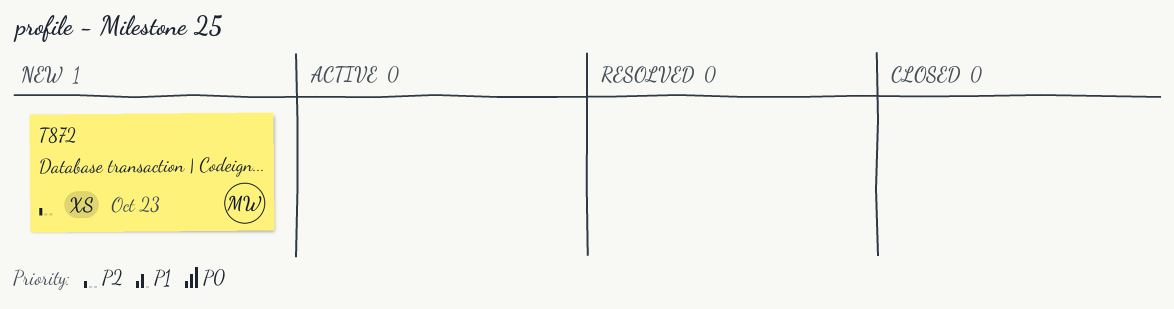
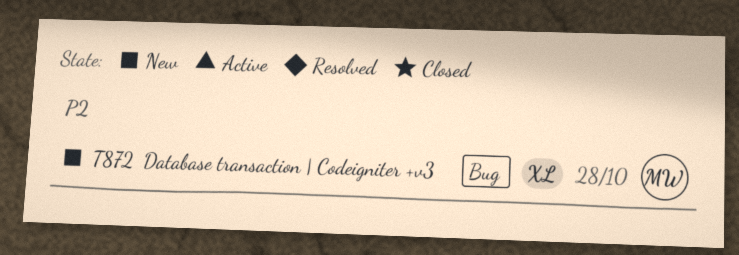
T872, estimate: XS -> XL
T872, due: Oct 23 -> Oct 28

